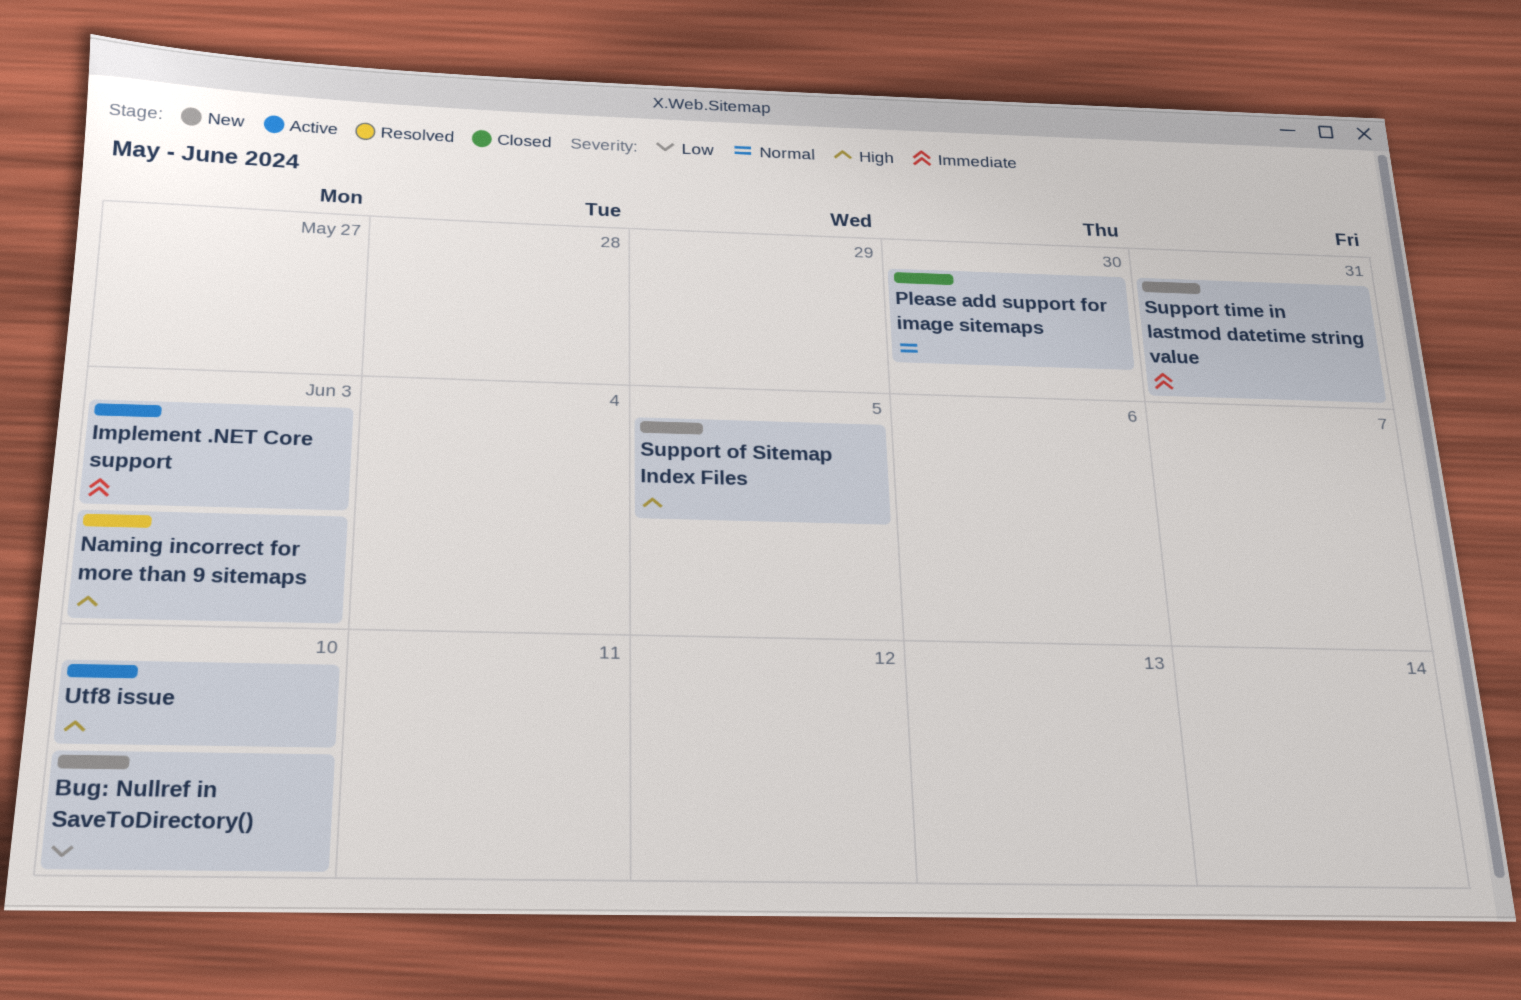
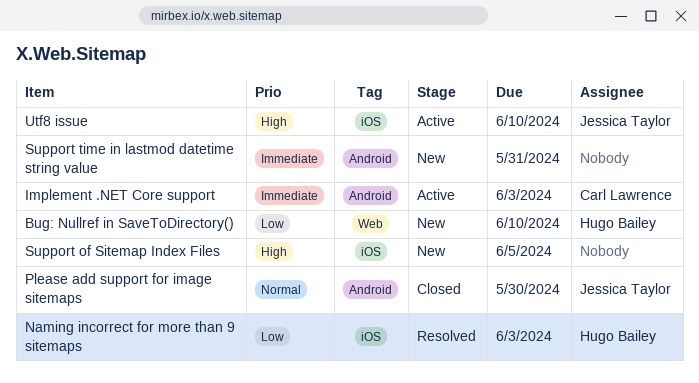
Naming incorrect for more than 9 sitemaps, priority: High -> Low

